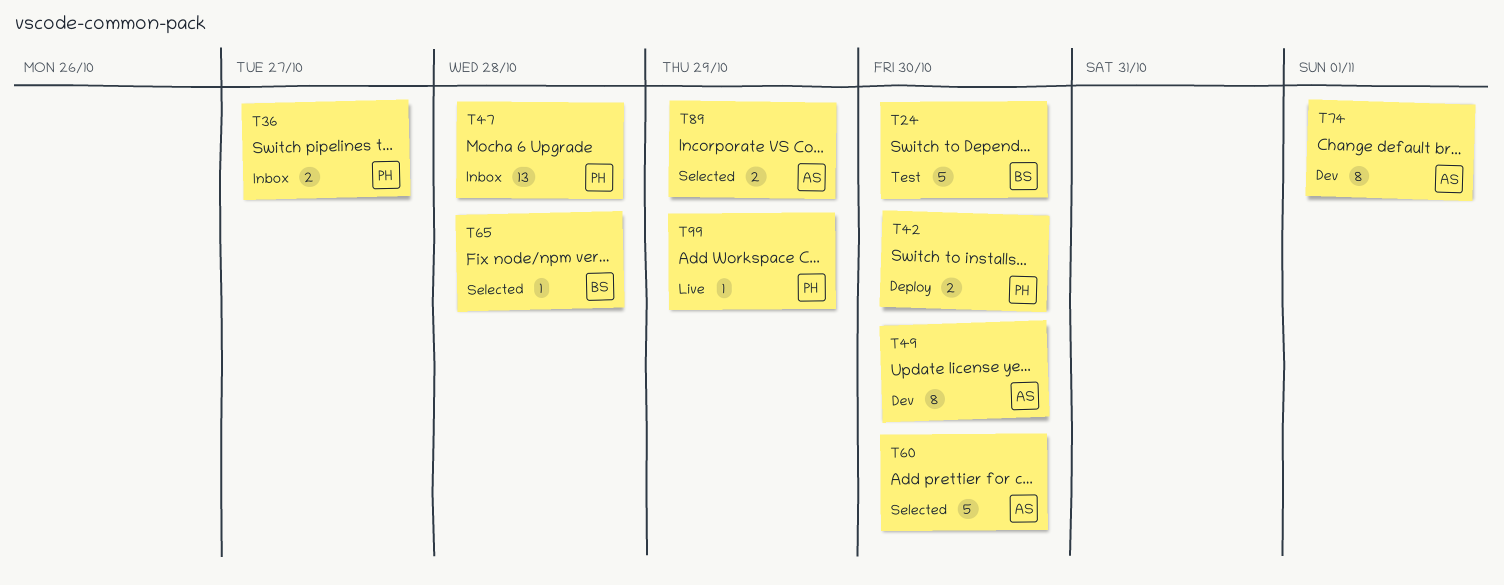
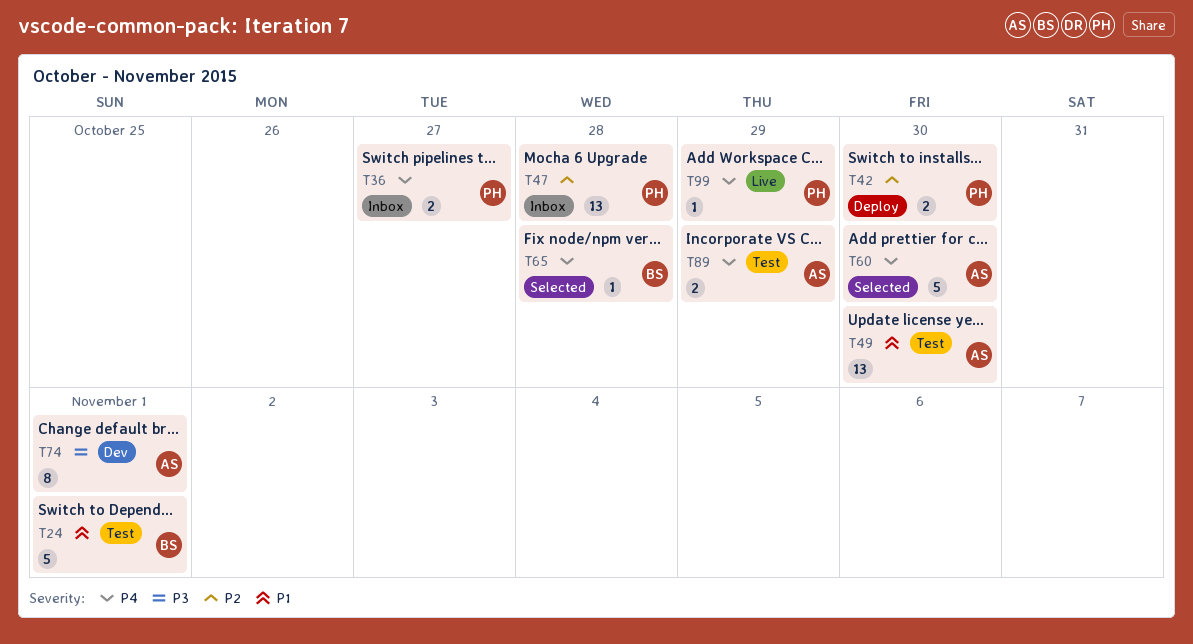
T24, due: Oct 30 -> Nov 1
T49, status: Dev -> Test
T49, estimate: 8 -> 13
T89, status: Selected -> Test

